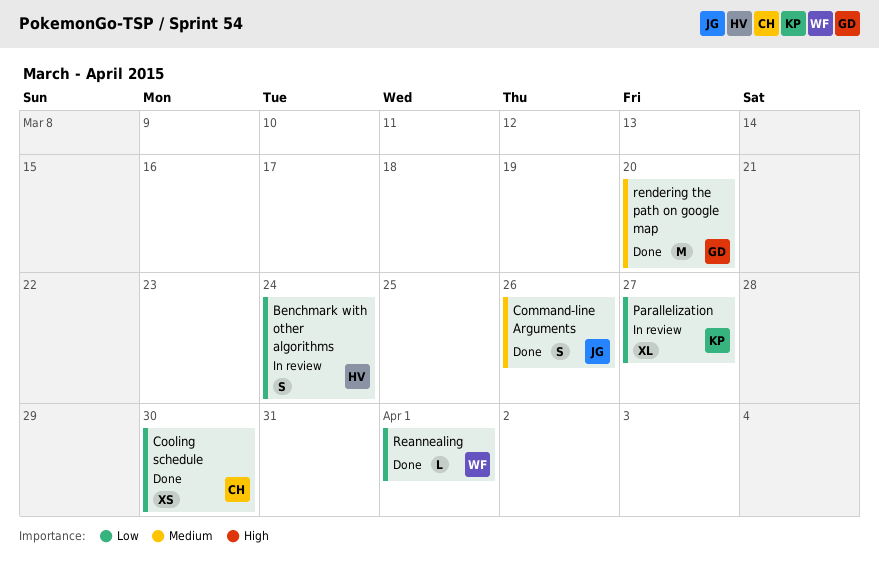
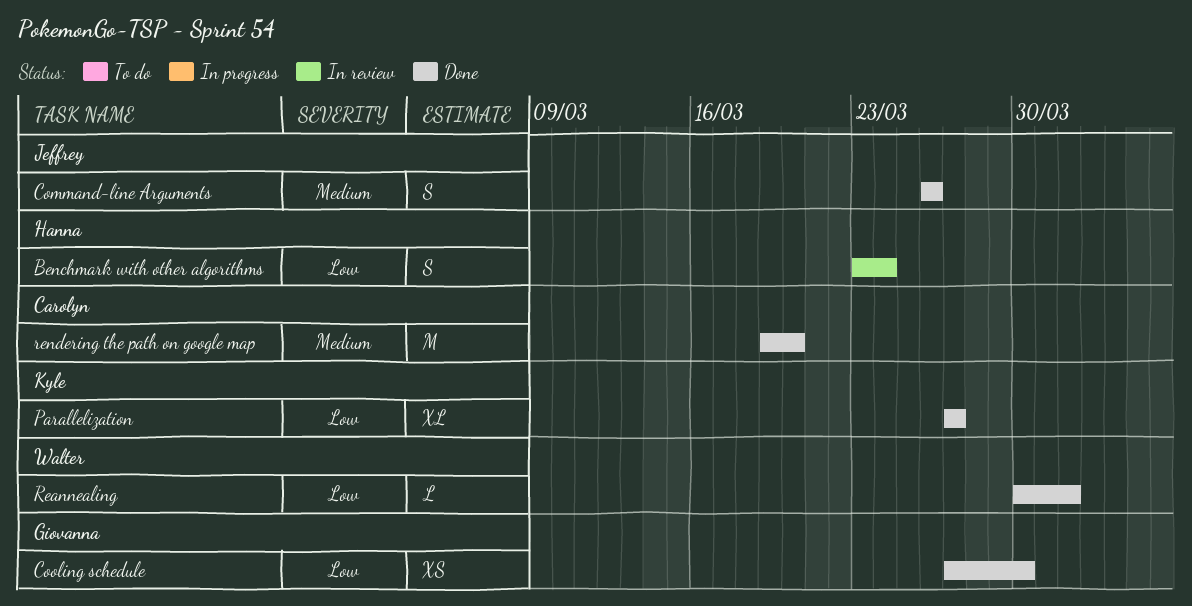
Cooling schedule, owner: Carolyn -> Giovanna
Parallelization, status: In review -> Done
rendering the path on google map, owner: Giovanna -> Carolyn

